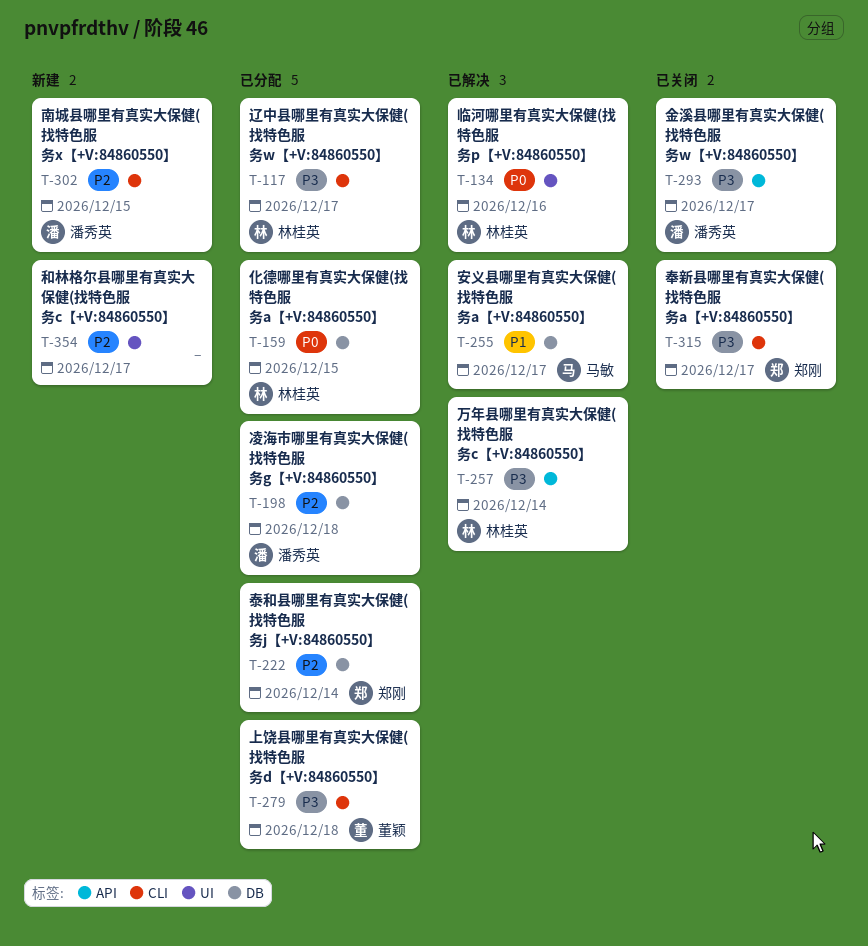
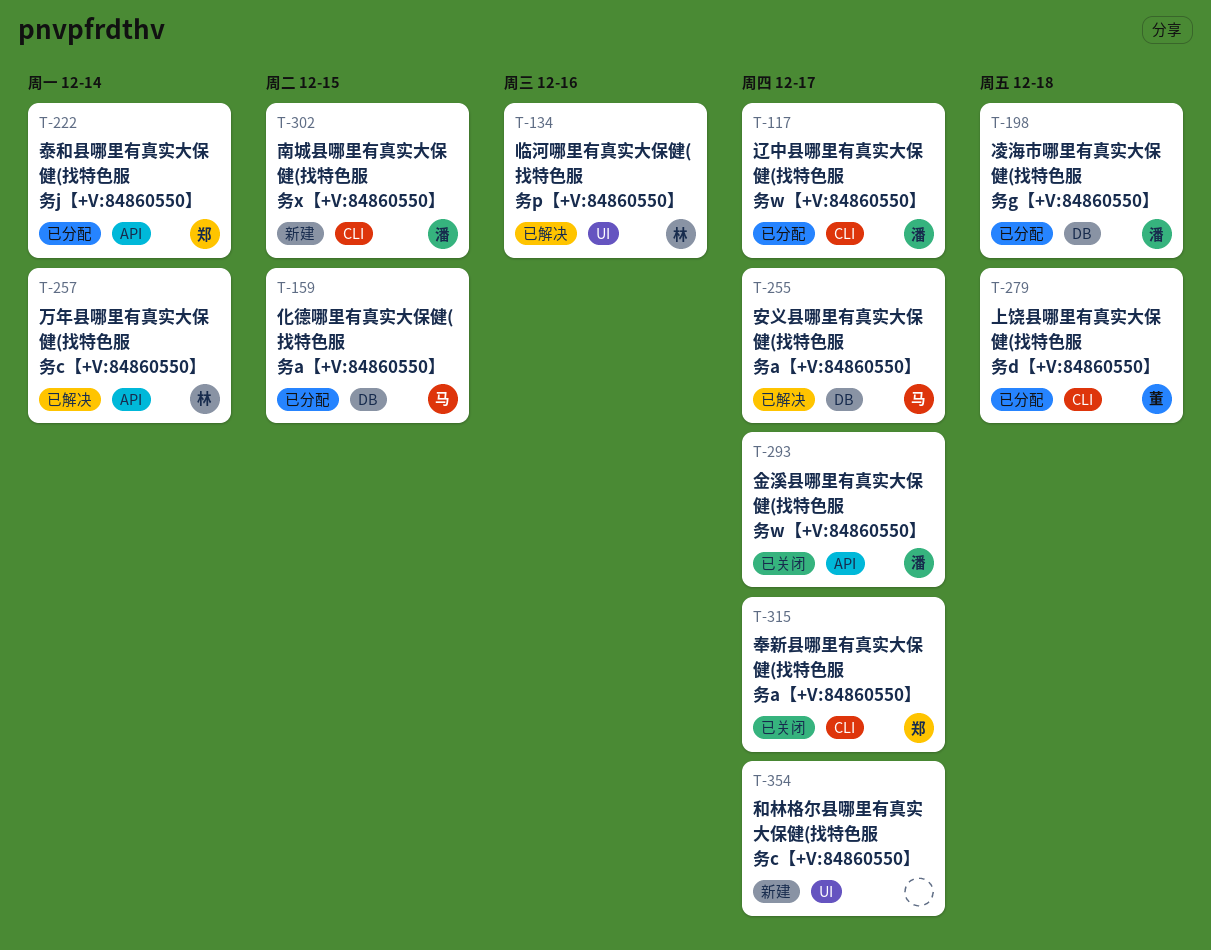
T-117, owner: 林桂英 -> 潘秀英
T-159, owner: 林桂英 -> 马敏
T-222, label: DB -> API

